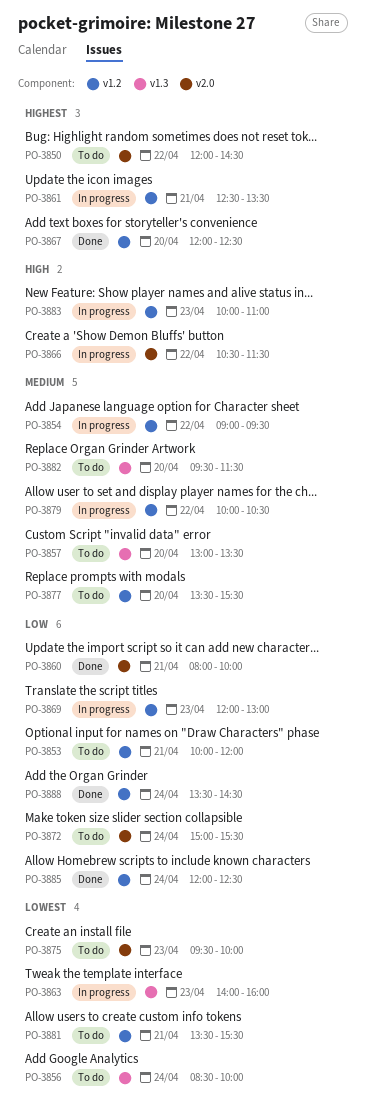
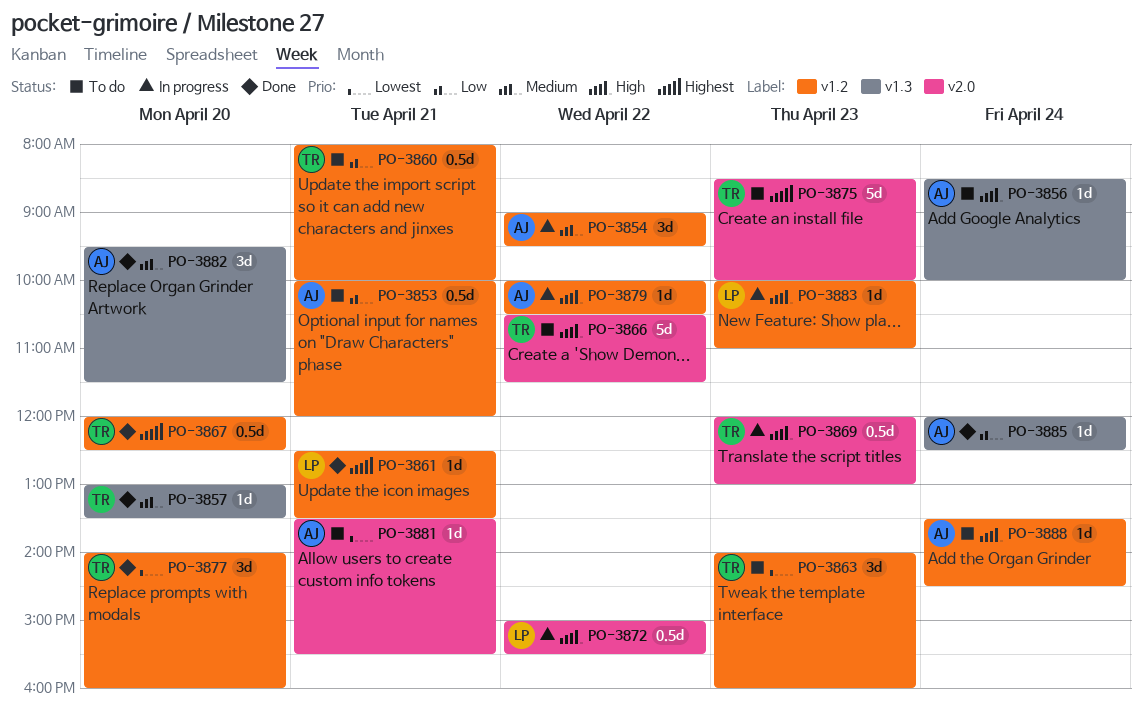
PO-3850: present -> none
PO-3856, priority: Lowest -> High
PO-3857, status: To do -> Done
PO-3860, status: Done -> To do
PO-3860, label: v2.0 -> v1.2
PO-3861, status: In progress -> Done
PO-3863, status: In progress -> To do
PO-3863, label: v1.3 -> v1.2
PO-3866, status: In progress -> To do
PO-3869, priority: Low -> High
PO-3869, label: v1.2 -> v2.0
PO-3872, status: To do -> In progress
PO-3872, priority: Low -> High
PO-3872, day: Apr 24 -> Apr 22
PO-3875, priority: Lowest -> Highest
PO-3875, begins: 09:30 -> 08:30
PO-3877, status: To do -> Done
PO-3877, priority: Medium -> Lowest
PO-3877, begins: 13:30 -> 14:00
PO-3877, ends: 15:30 -> 16:00
PO-3879, priority: Medium -> High
PO-3881, label: v1.2 -> v2.0
PO-3882, status: To do -> Done
PO-3885, label: v1.2 -> v1.3
PO-3888, status: Done -> To do
PO-3888, priority: Low -> High

